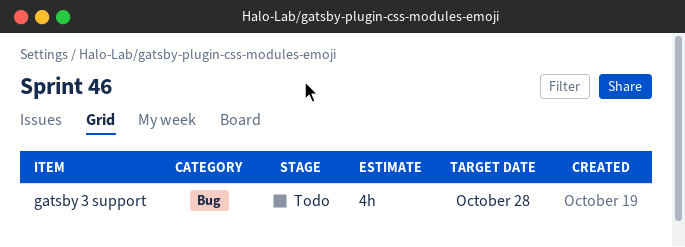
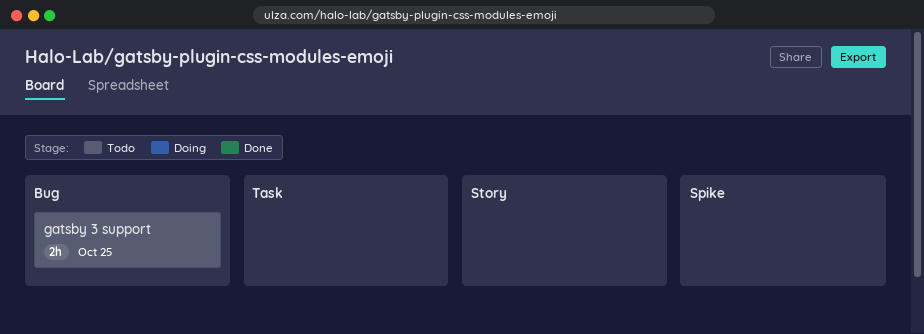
gatsby 3 support, estimate: 4h -> 2h
gatsby 3 support, due: Oct 28 -> Oct 25

